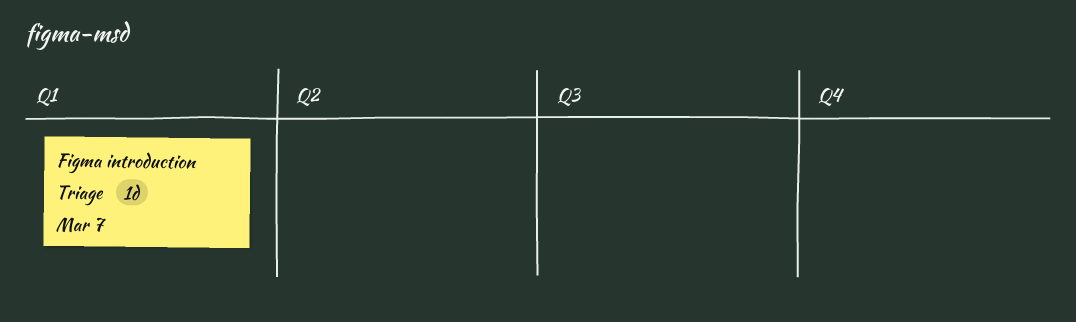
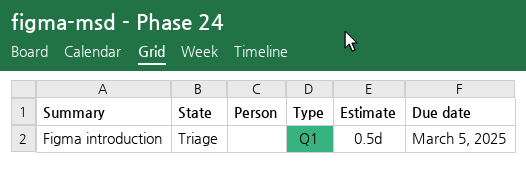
Figma introduction, estimate: 1d -> 0.5d
Figma introduction, due: Mar 7 -> Mar 5

